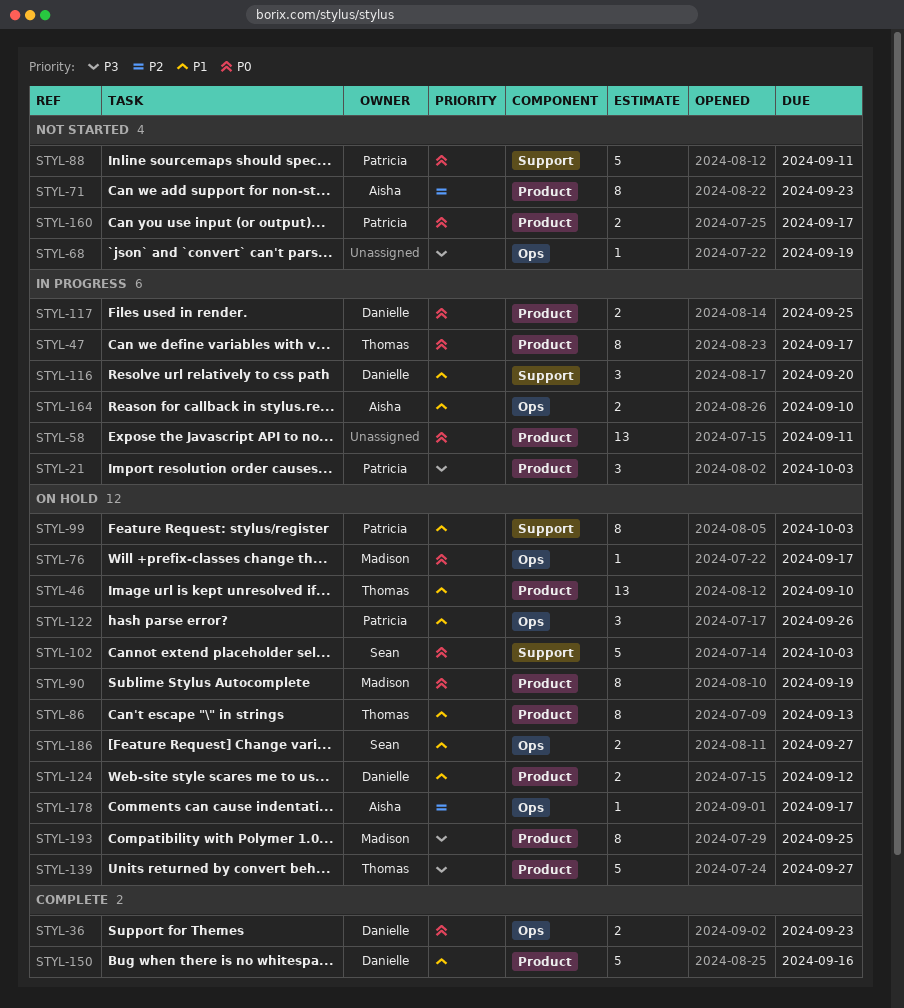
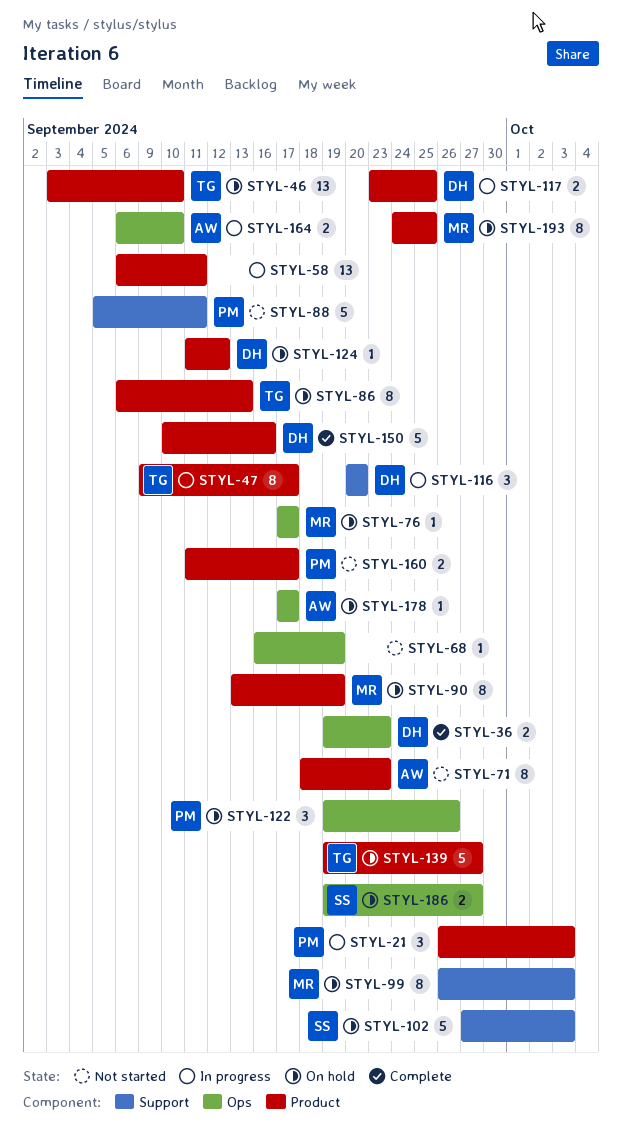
STYL-99, owner: Patricia -> Madison
STYL-124, estimate: 2 -> 1

